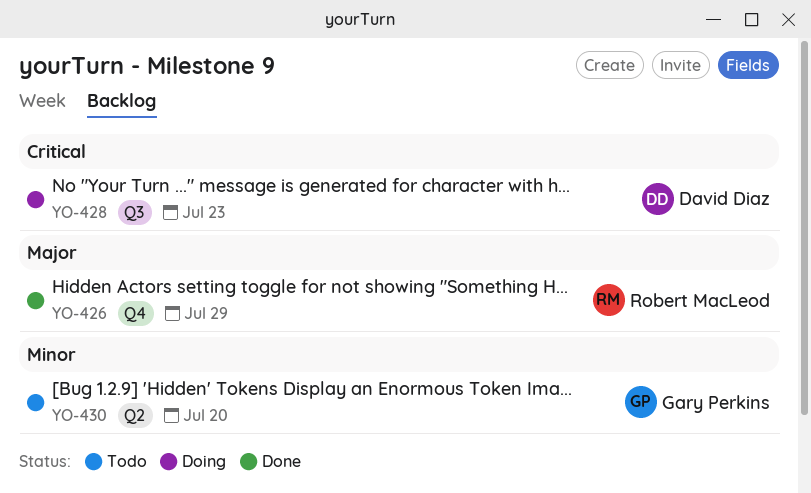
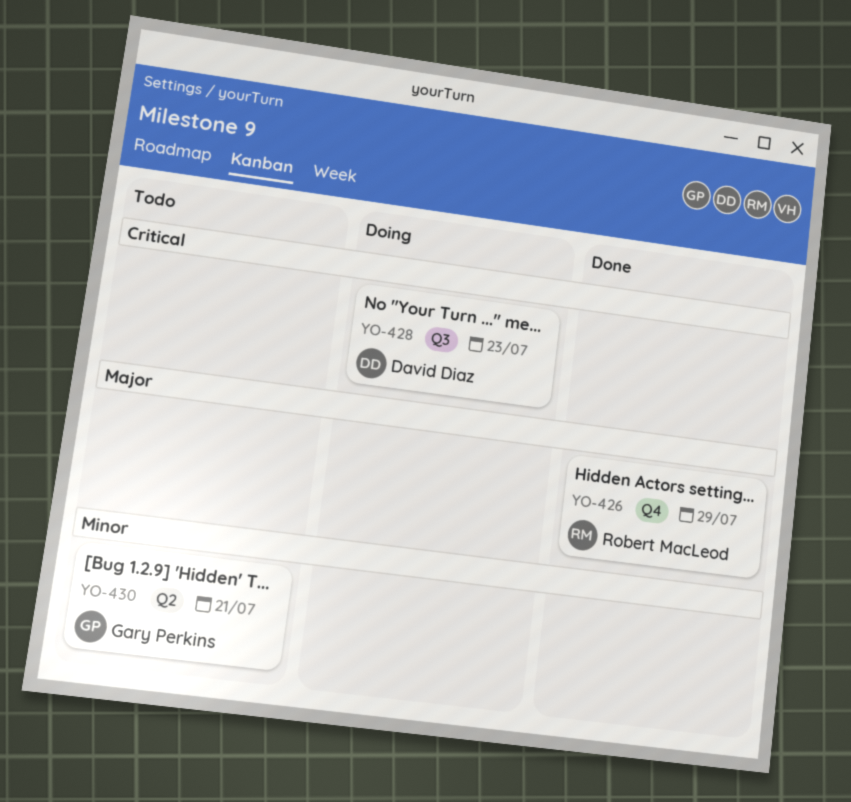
YO-430, due: Jul 20 -> Jul 21

